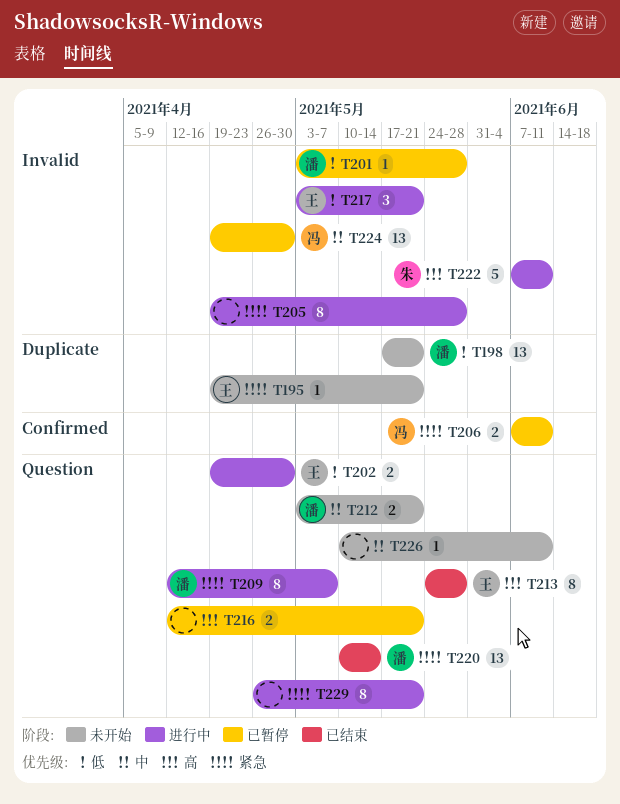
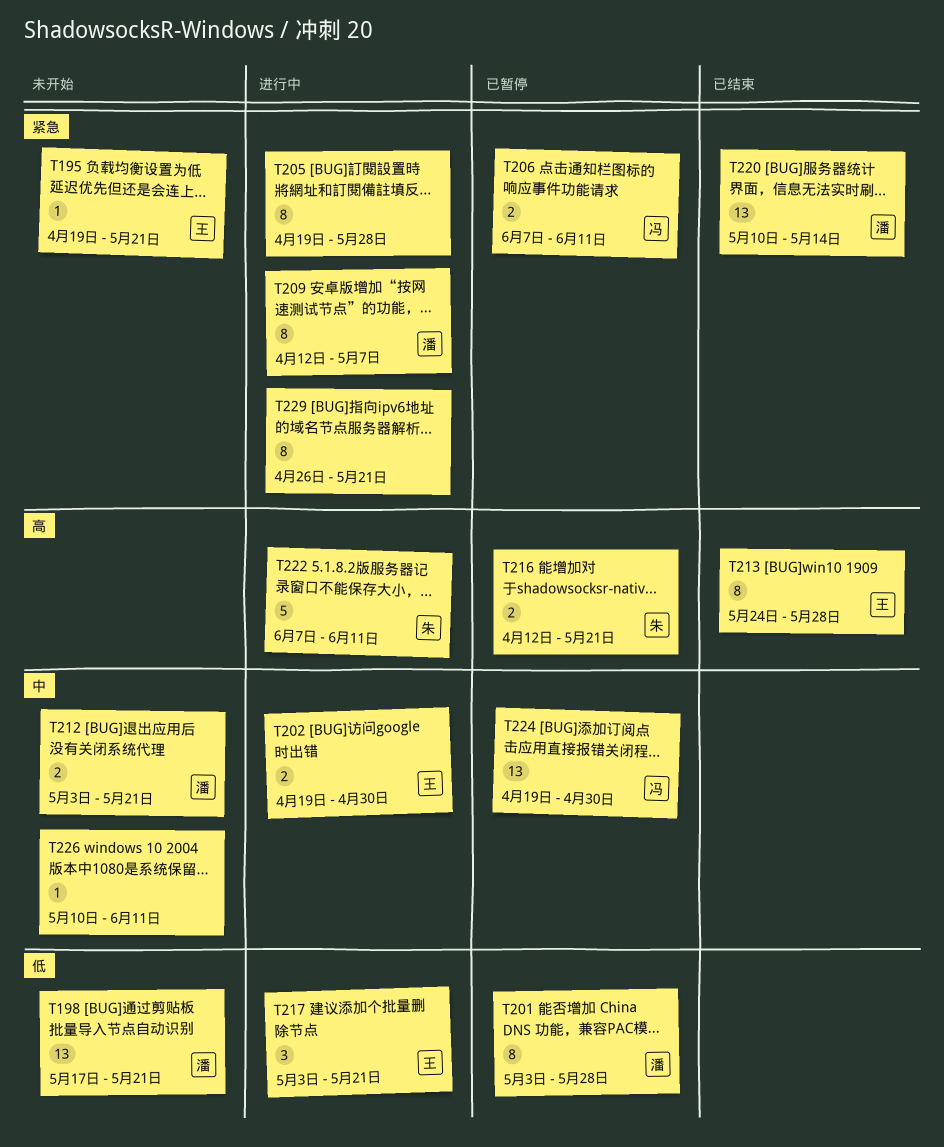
T201, estimate: 1 -> 8
T202, priority: 低 -> 中
T216, owner: none -> 朱

